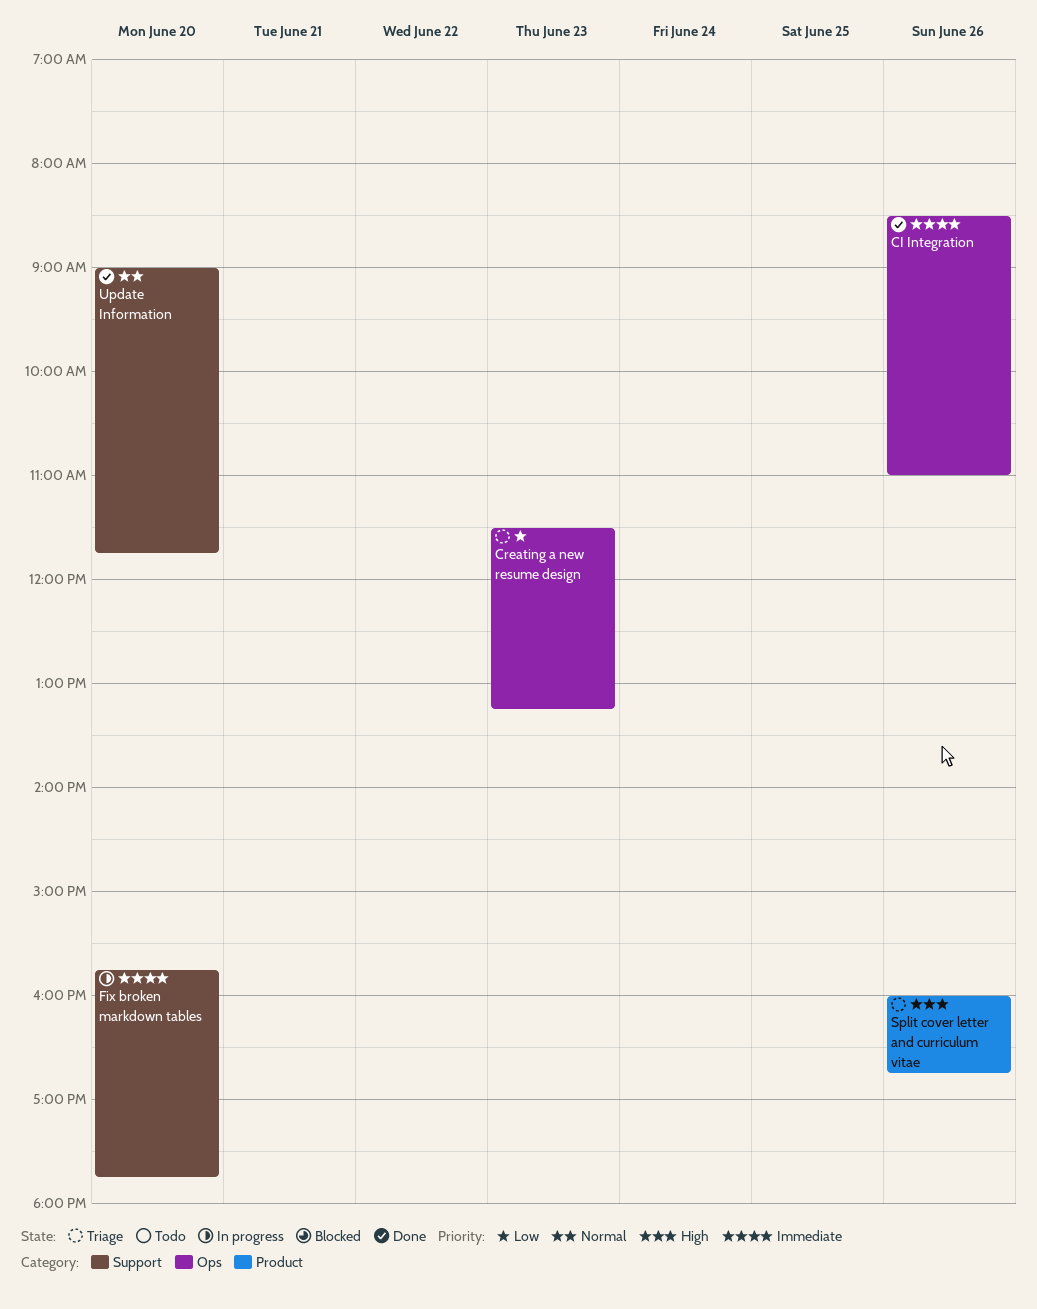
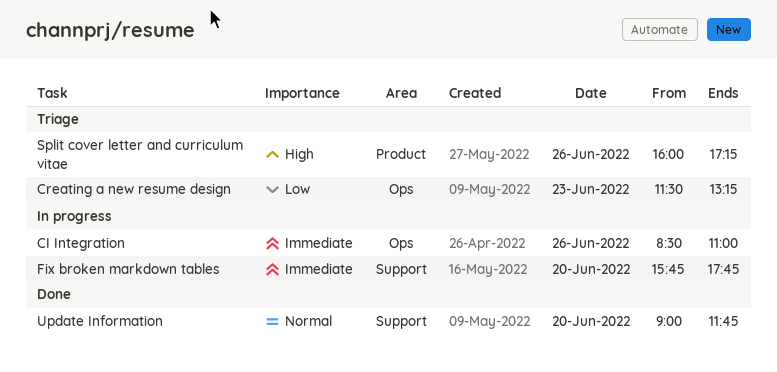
CI Integration, status: Done -> In progress
Split cover letter and curriculum vitae, ends: 16:45 -> 17:15

